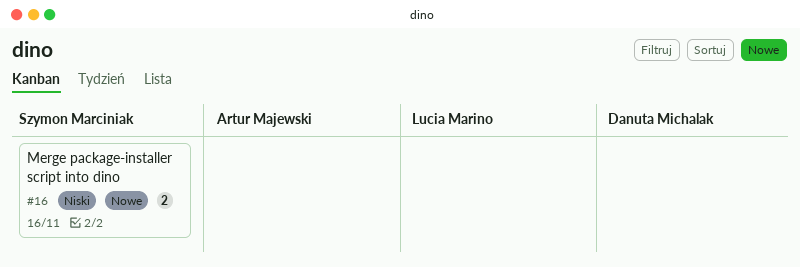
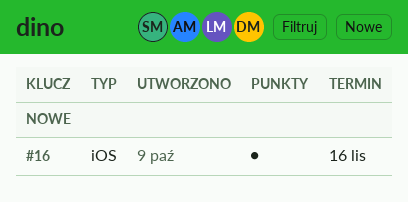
#16, estimate: 2 -> 1

